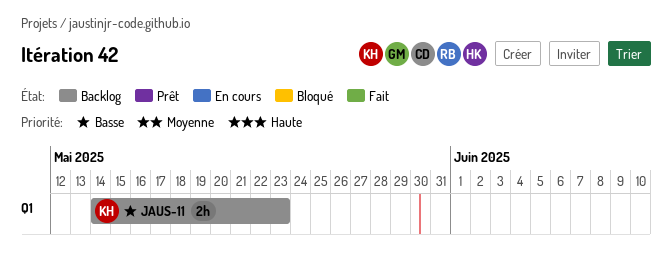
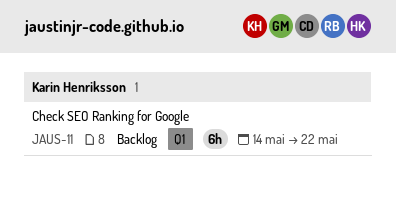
JAUS-11, estimate: 2h -> 6h
JAUS-11, due: May 23 -> May 22

